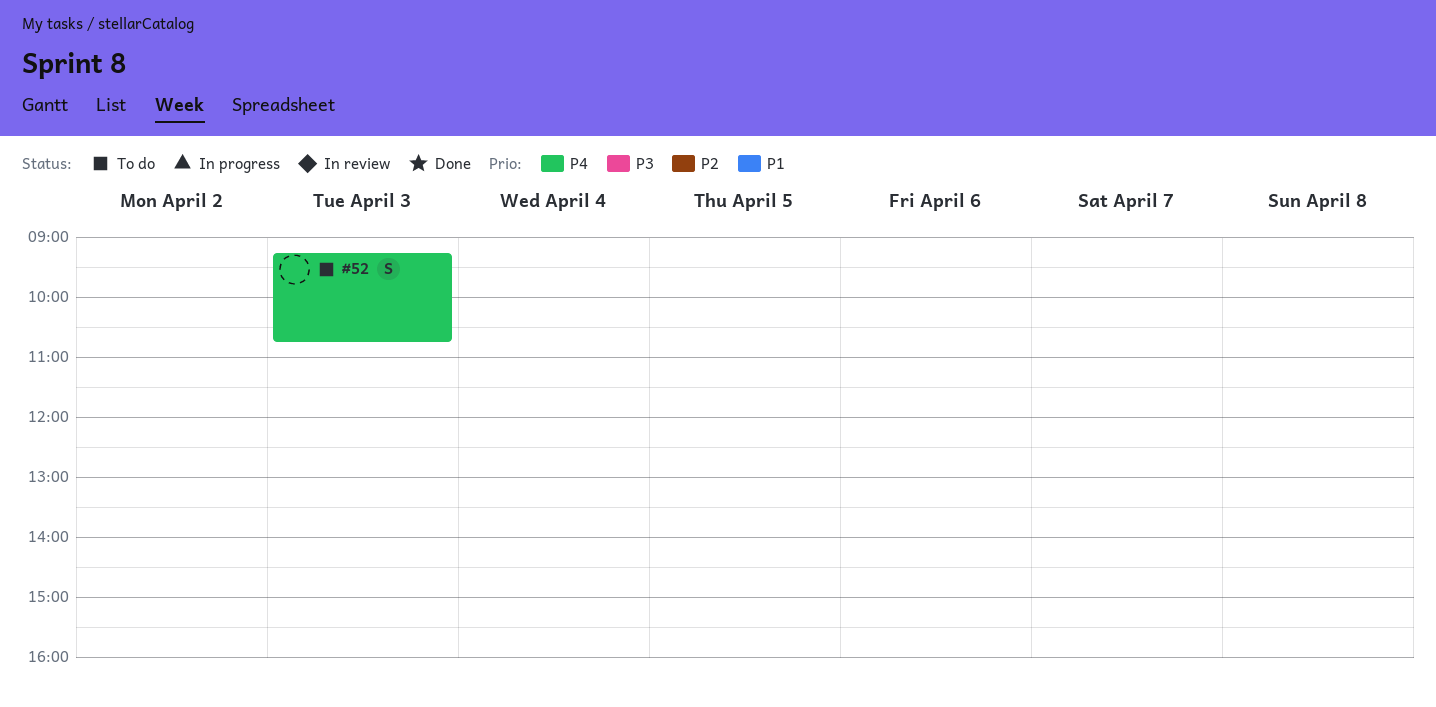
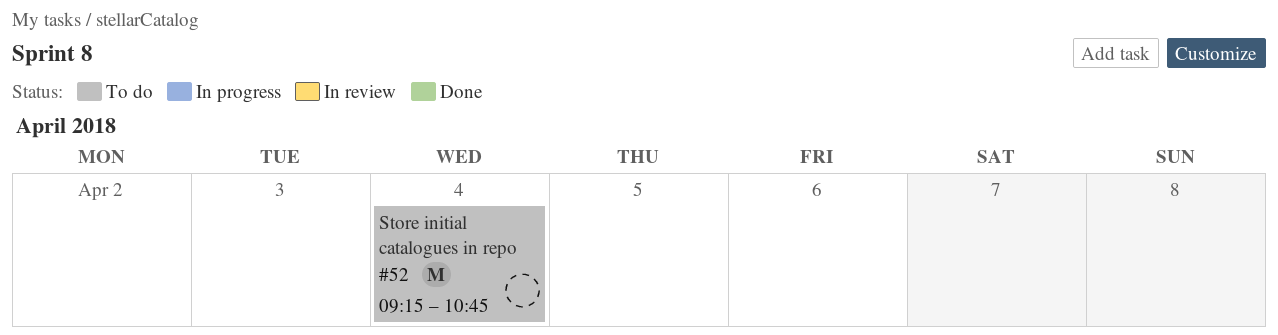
#52, estimate: S -> M
#52, day: Apr 3 -> Apr 4

